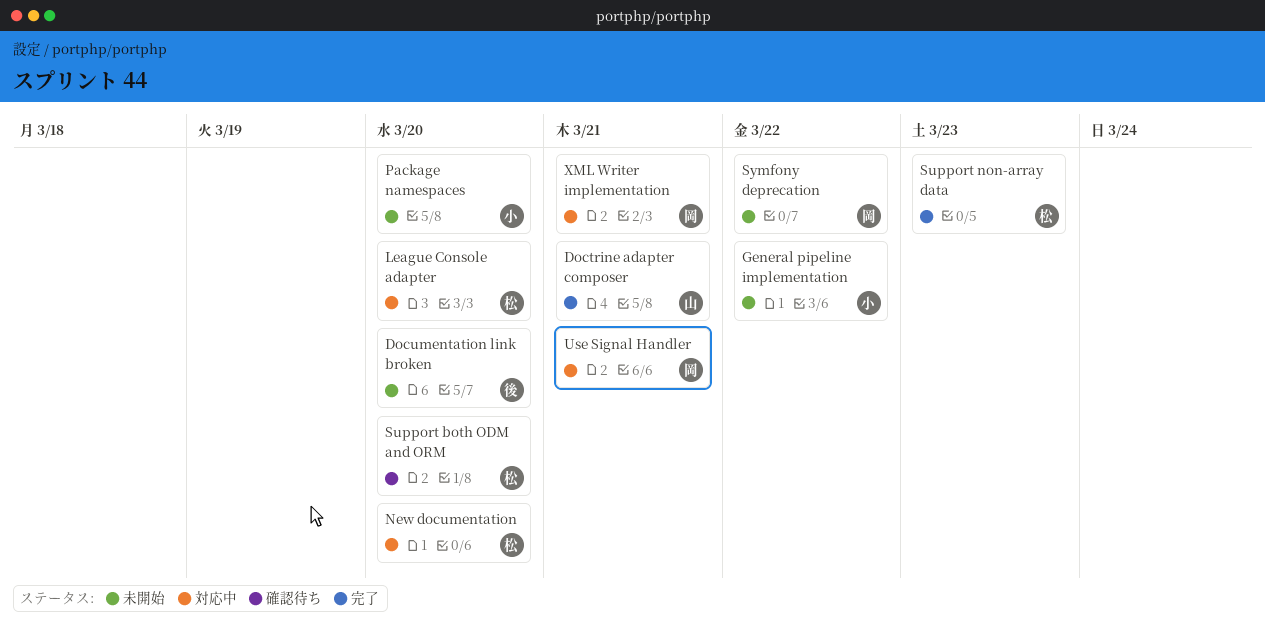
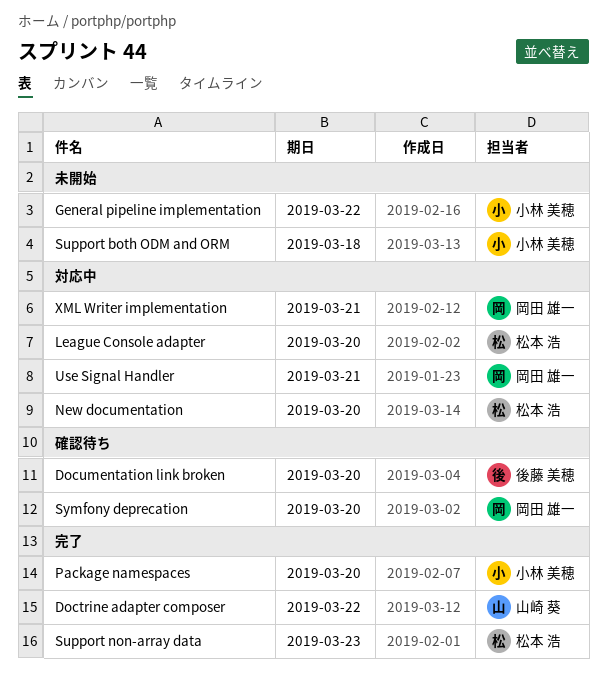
Doctrine adapter composer, due: Mar 21 -> Mar 22
Documentation link broken, status: 未開始 -> 確認待ち
Package namespaces, status: 未開始 -> 完了
Support both ODM and ORM, status: 確認待ち -> 未開始
Support both ODM and ORM, owner: 松本 浩 -> 小林 美穂
Support both ODM and ORM, due: Mar 20 -> Mar 18
Symfony deprecation, status: 未開始 -> 確認待ち
Symfony deprecation, due: Mar 22 -> Mar 20

